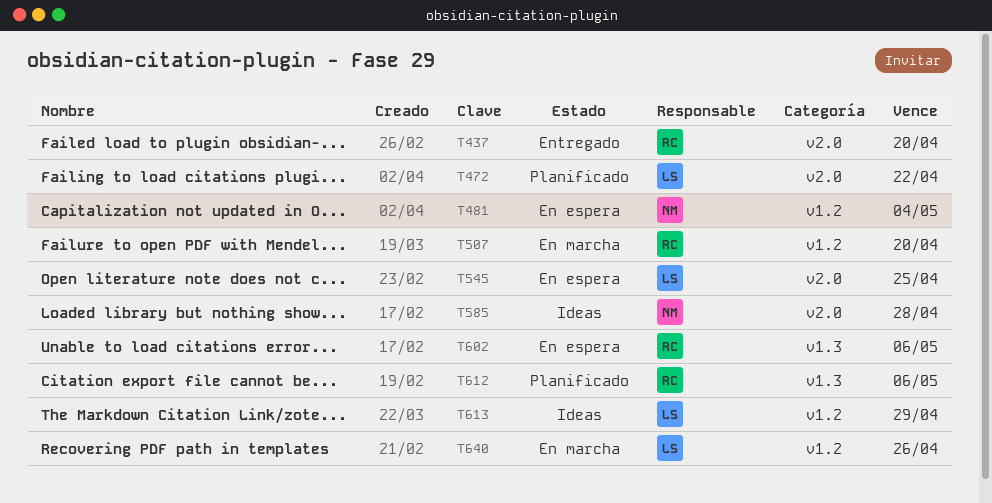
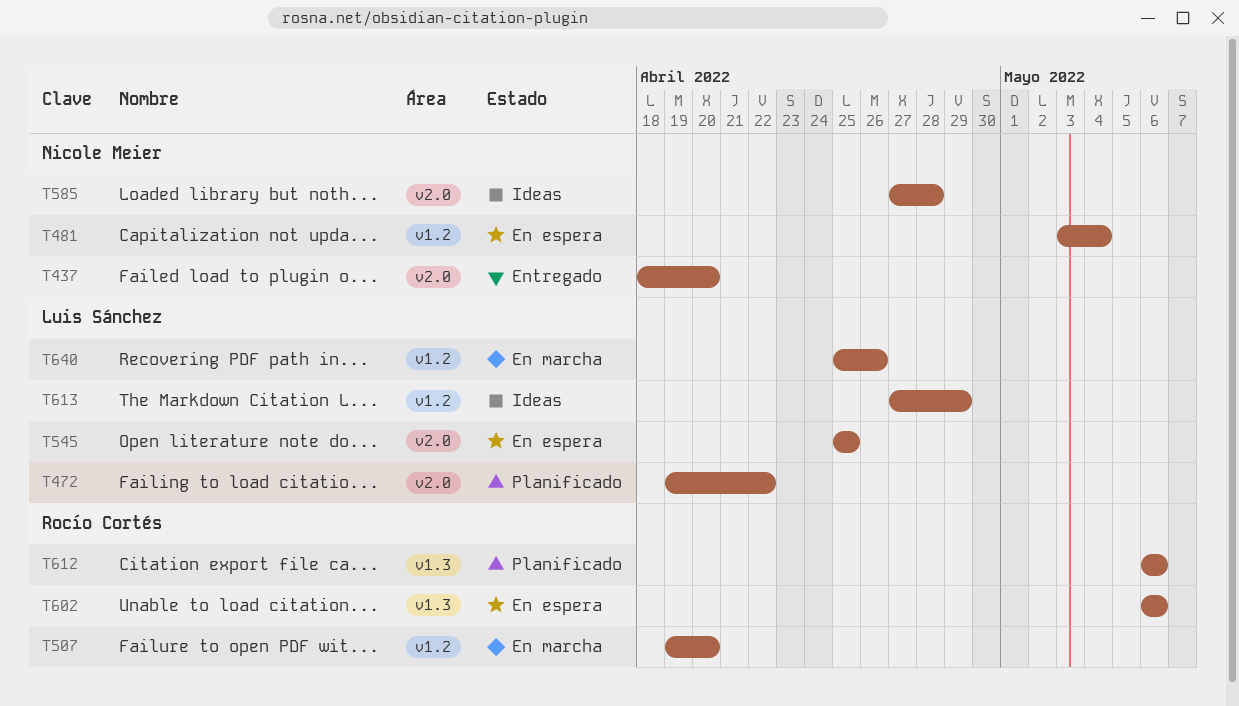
T437, owner: Rocío Cortés -> Nicole Meier

